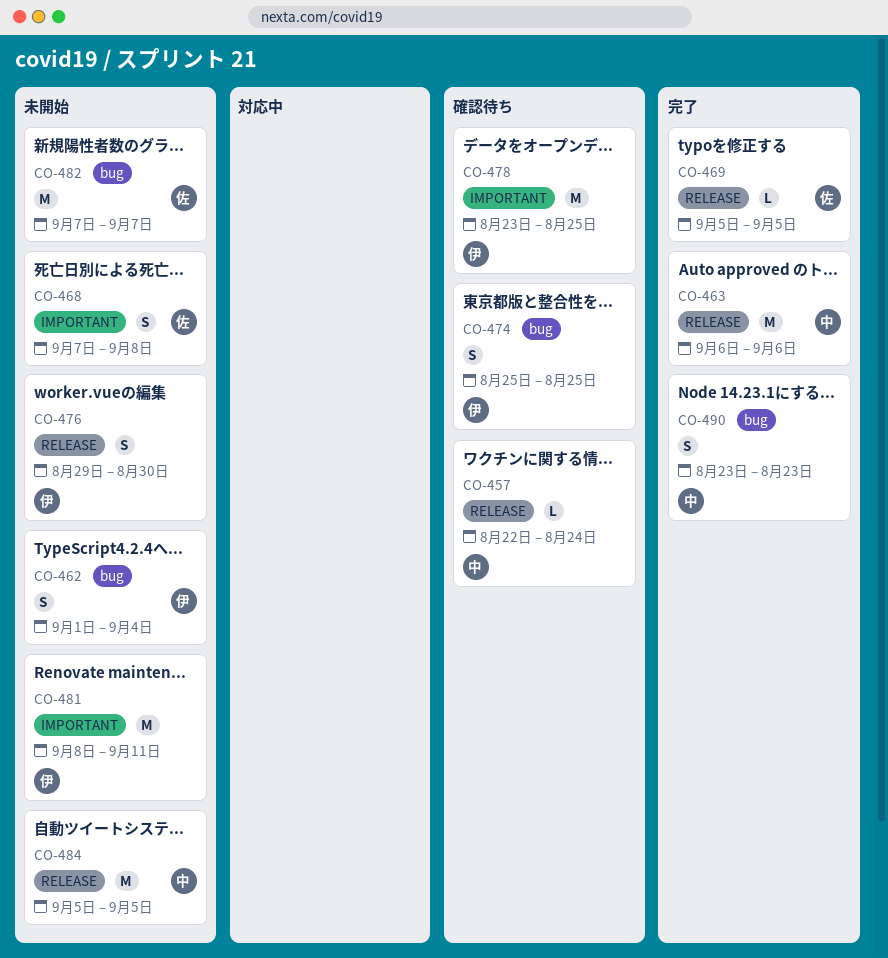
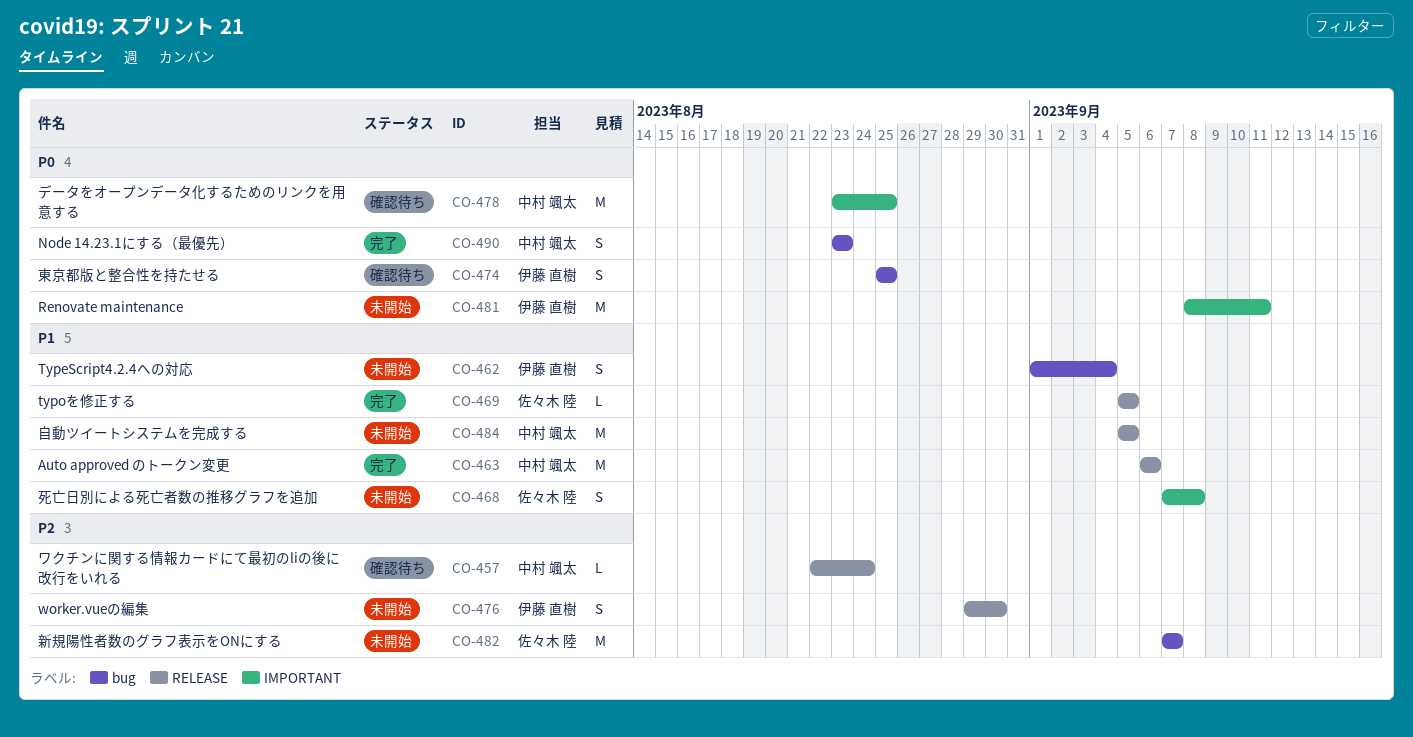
CO-478, owner: 伊藤 直樹 -> 中村 颯太

